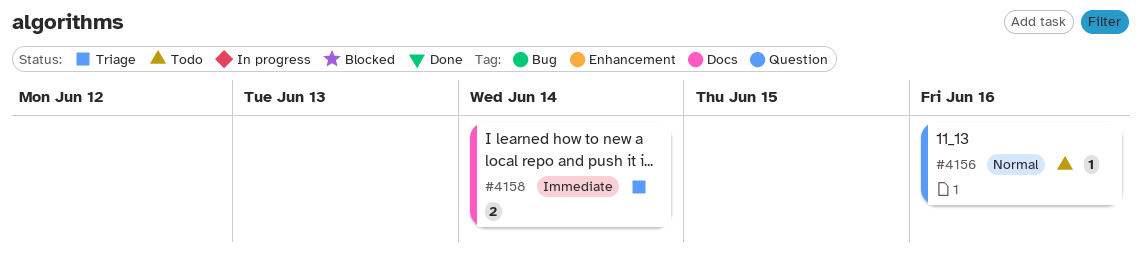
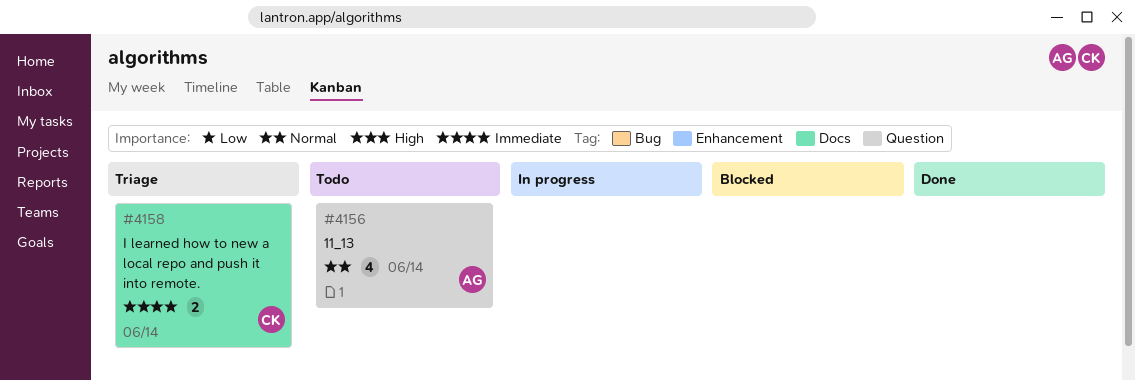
#4156, estimate: 1 -> 4
#4156, due: Jun 16 -> Jun 14

